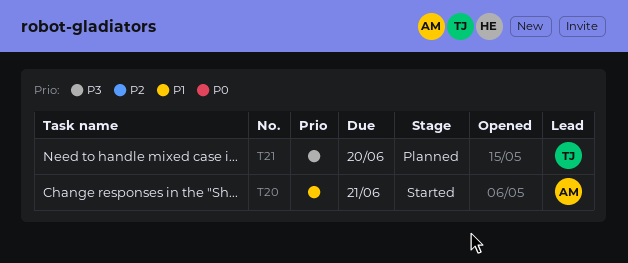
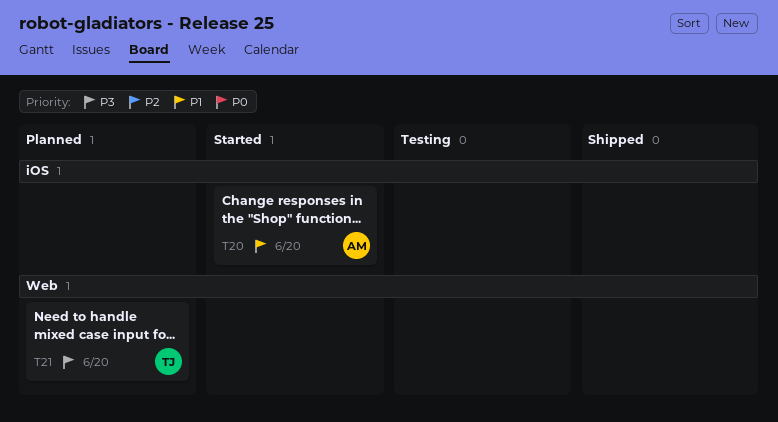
T20, due: Jun 21 -> Jun 20

